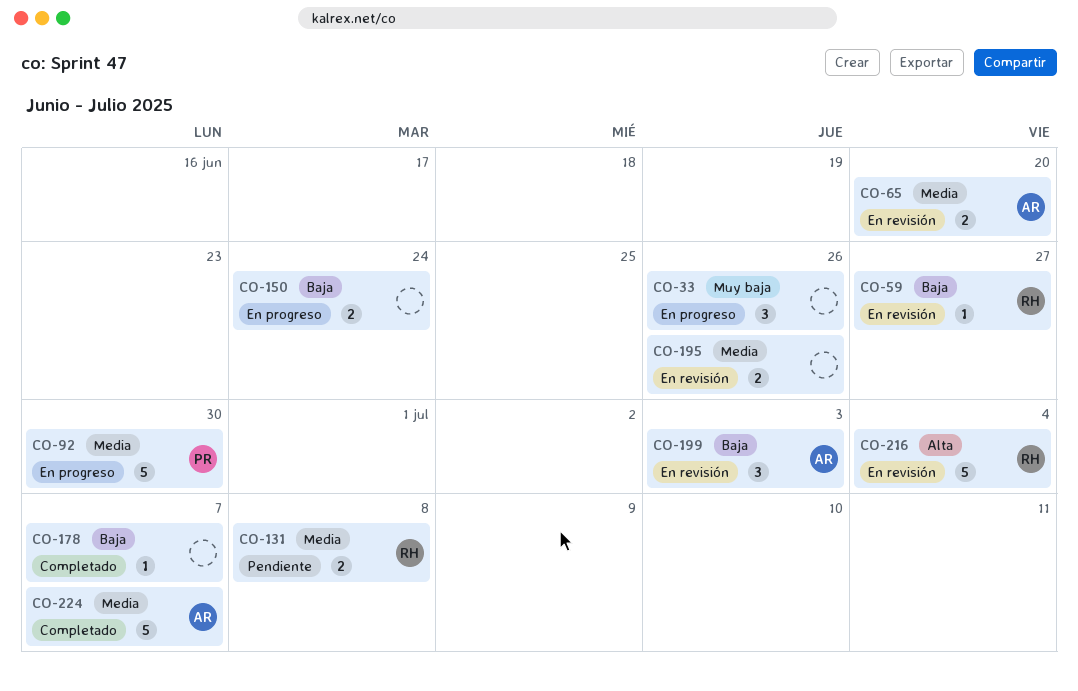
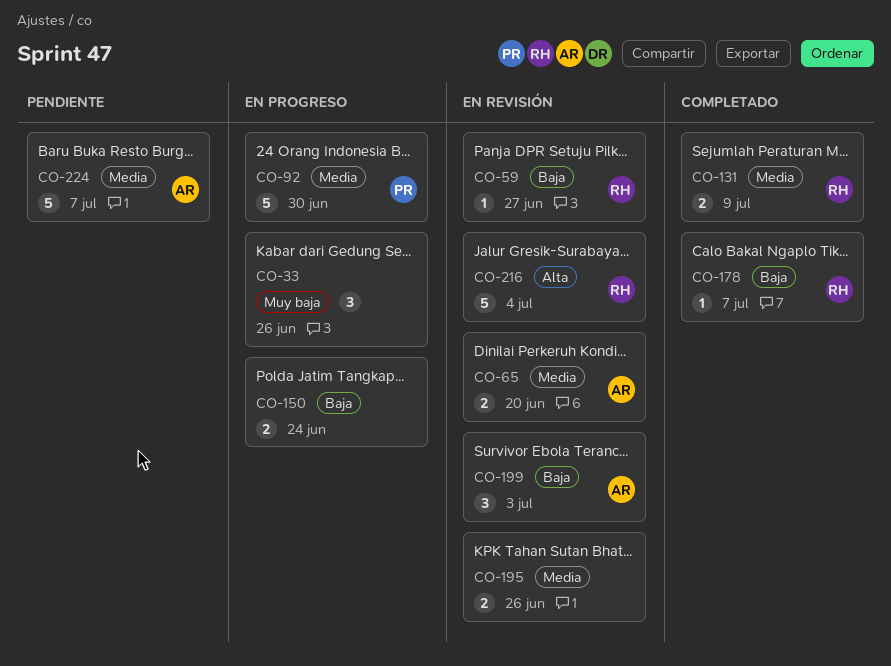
CO-131, status: Pendiente -> Completado
CO-131, due: Jul 8 -> Jul 9
CO-178, owner: none -> RH
CO-224, status: Completado -> Pendiente

